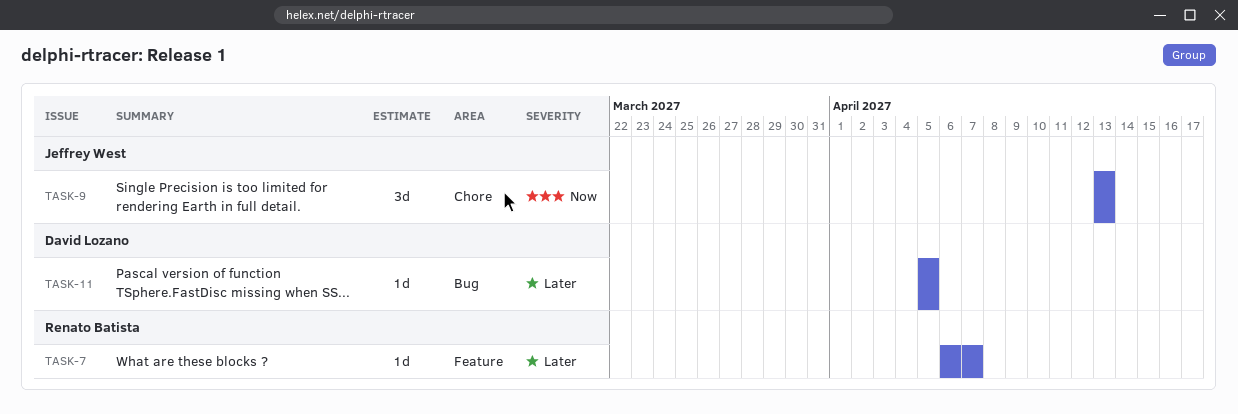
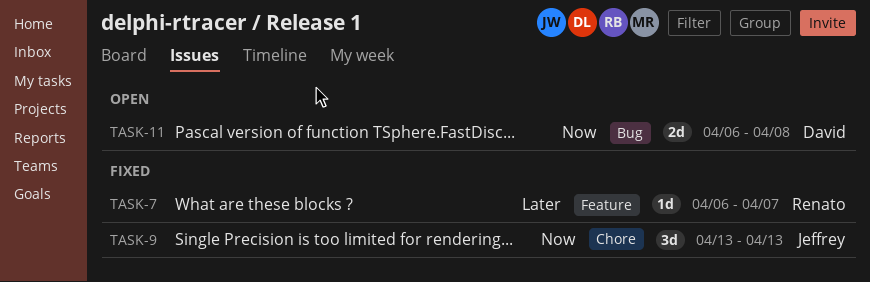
TASK-11, priority: Later -> Now
TASK-11, estimate: 1d -> 2d
TASK-11, start: Apr 5 -> Apr 6
TASK-11, due: Apr 5 -> Apr 8

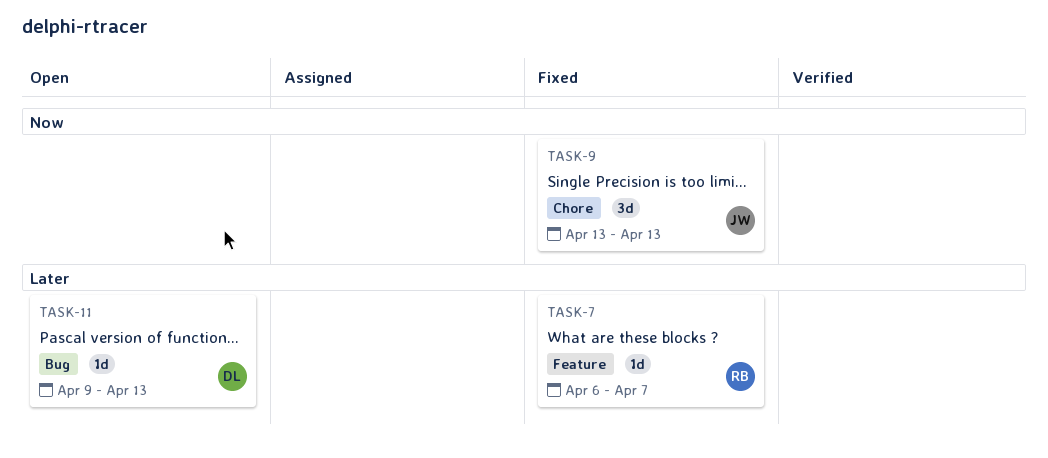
TASK-11, priority: Now -> Later
TASK-11, estimate: 2d -> 1d
TASK-11, start: Apr 6 -> Apr 9
TASK-11, due: Apr 8 -> Apr 13

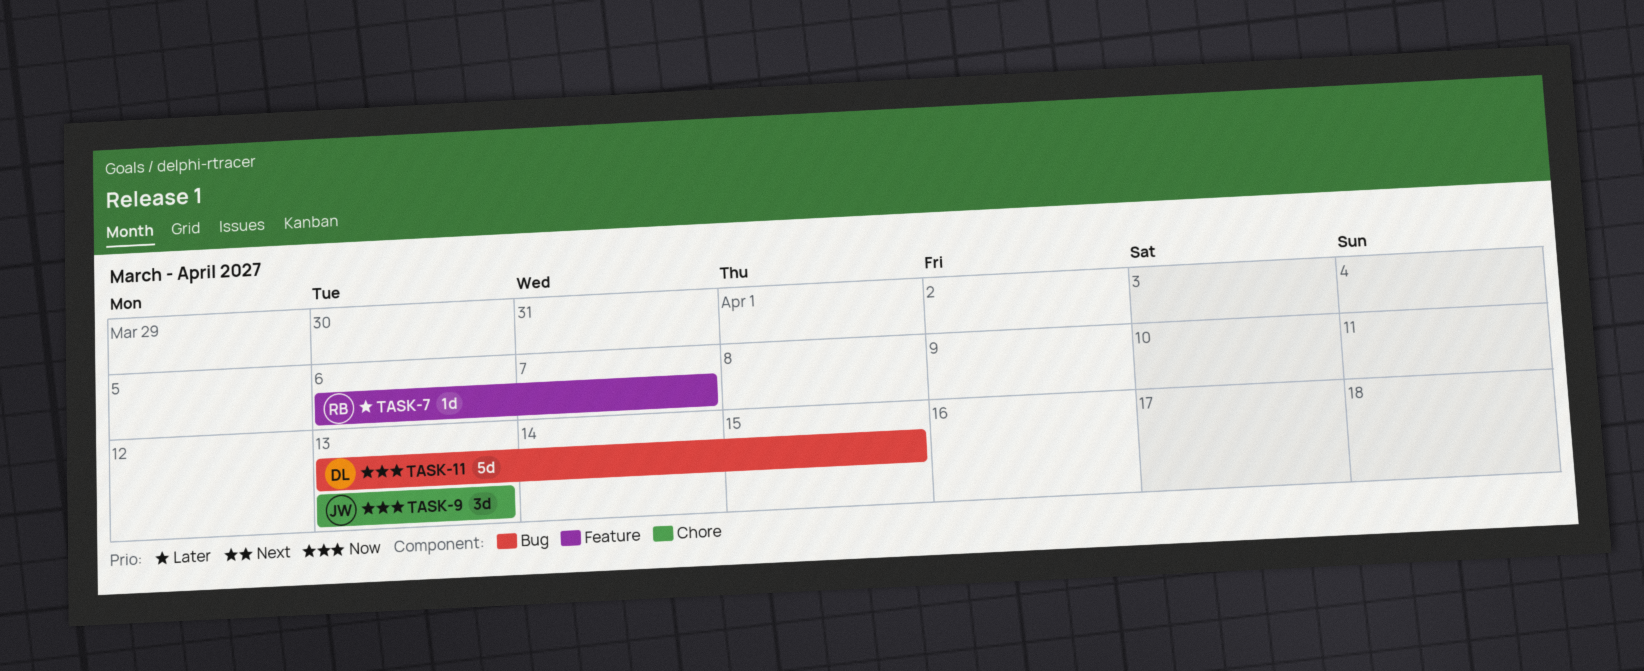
TASK-11, priority: Later -> Now
TASK-11, estimate: 1d -> 5d
TASK-11, start: Apr 9 -> Apr 13
TASK-11, due: Apr 13 -> Apr 15

